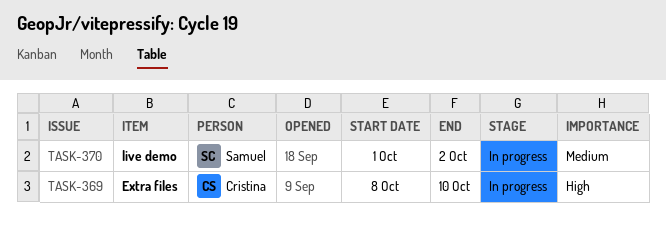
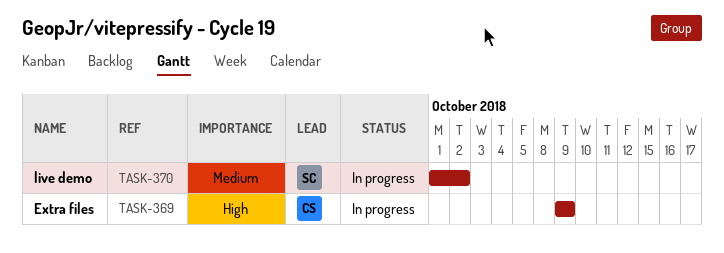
TASK-369, start: Oct 8 -> Oct 9
TASK-369, due: Oct 10 -> Oct 9

